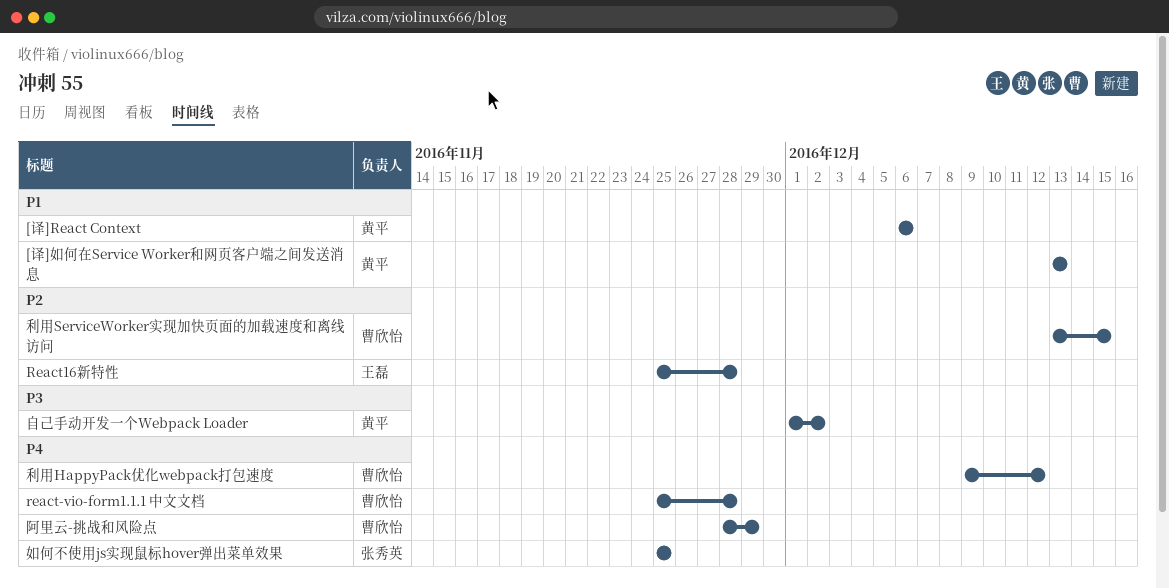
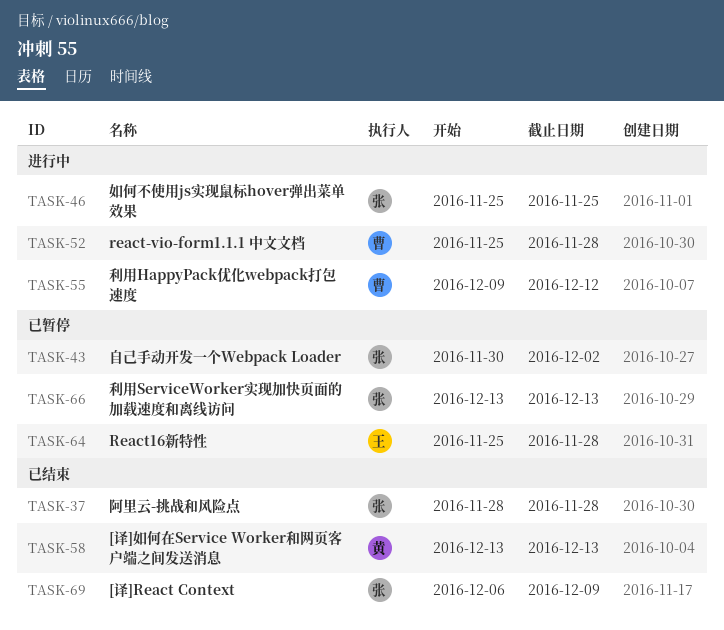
[译]React Context, owner: 黄平 -> 张秀英
[译]React Context, due: Dec 6 -> Dec 9
利用ServiceWorker实现加快页面的加载速度和离线访问, owner: 曹欣怡 -> 张秀英
利用ServiceWorker实现加快页面的加载速度和离线访问, due: Dec 15 -> Dec 13
自己手动开发一个Webpack Loader, owner: 黄平 -> 张秀英
自己手动开发一个Webpack Loader, start: Dec 1 -> Nov 30
阿里云-挑战和风险点, owner: 曹欣怡 -> 张秀英
阿里云-挑战和风险点, due: Nov 29 -> Nov 28

